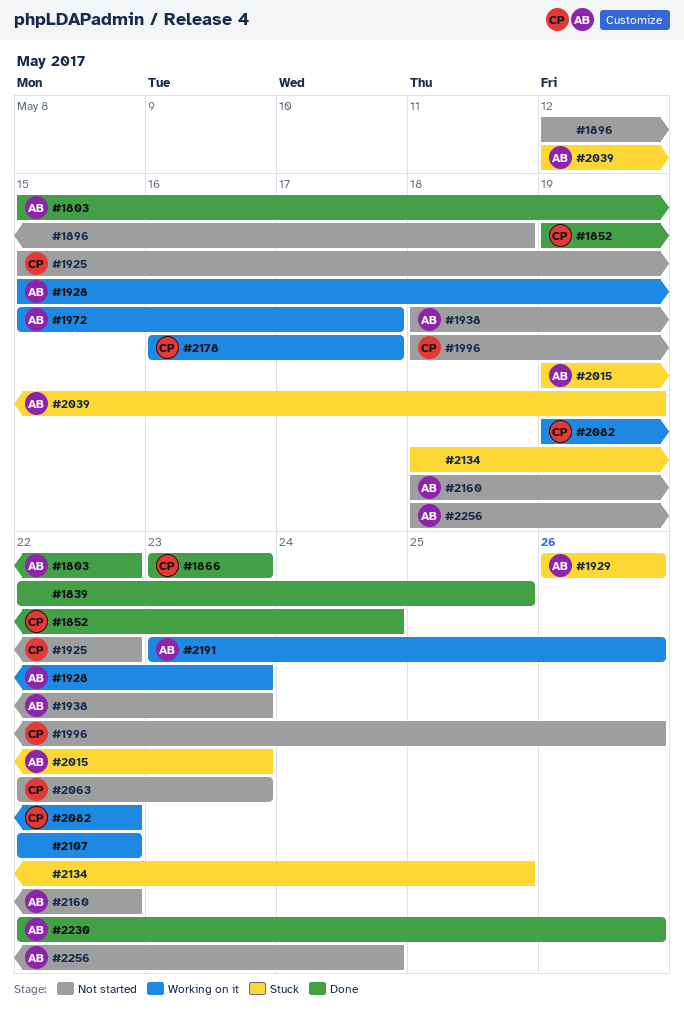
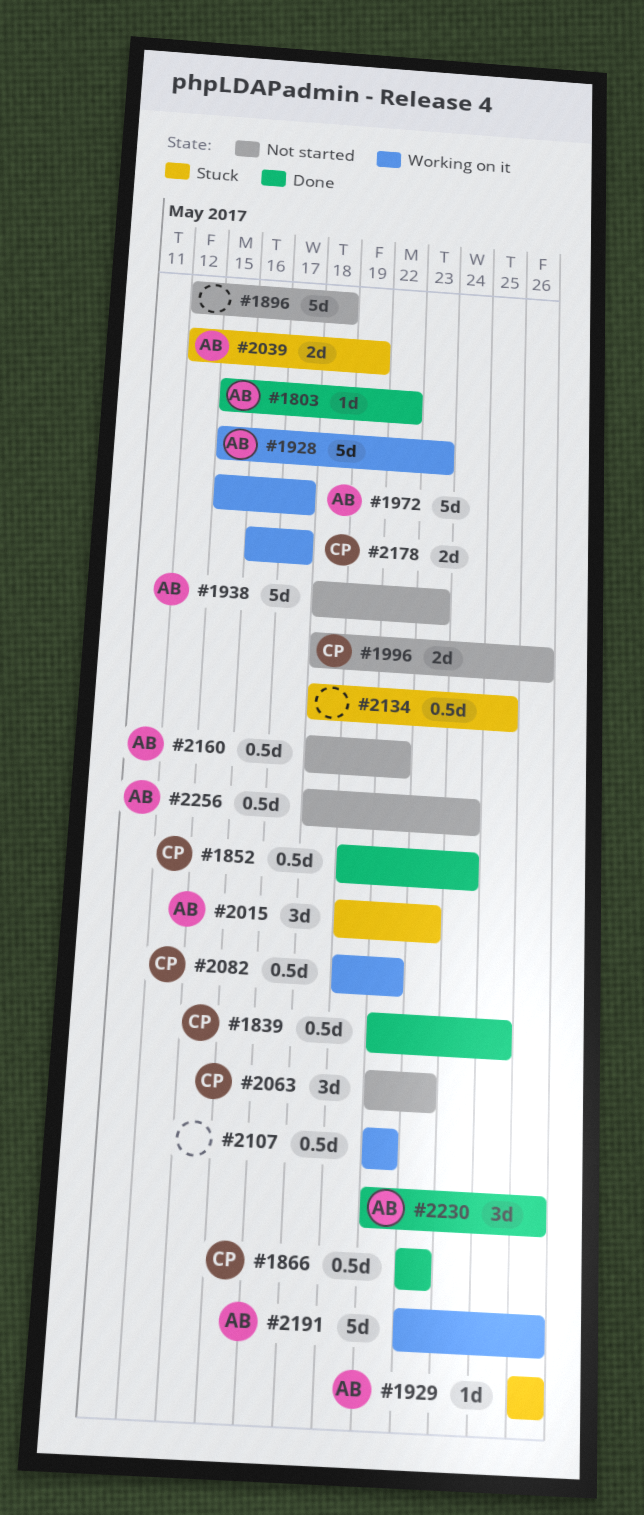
#1839, owner: none -> CP
#1925: present -> none

